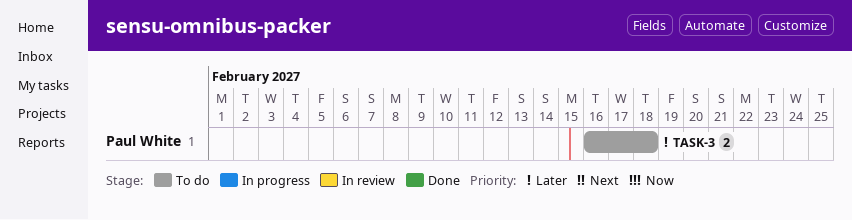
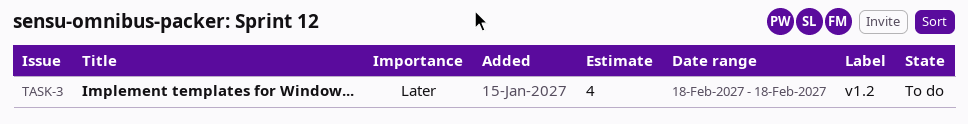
TASK-3, estimate: 2 -> 4
TASK-3, start: Feb 16 -> Feb 18

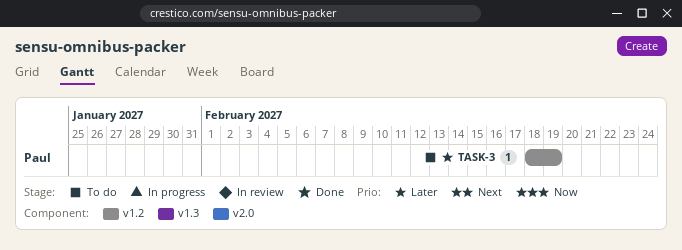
TASK-3, estimate: 4 -> 1
TASK-3, due: Feb 18 -> Feb 19

